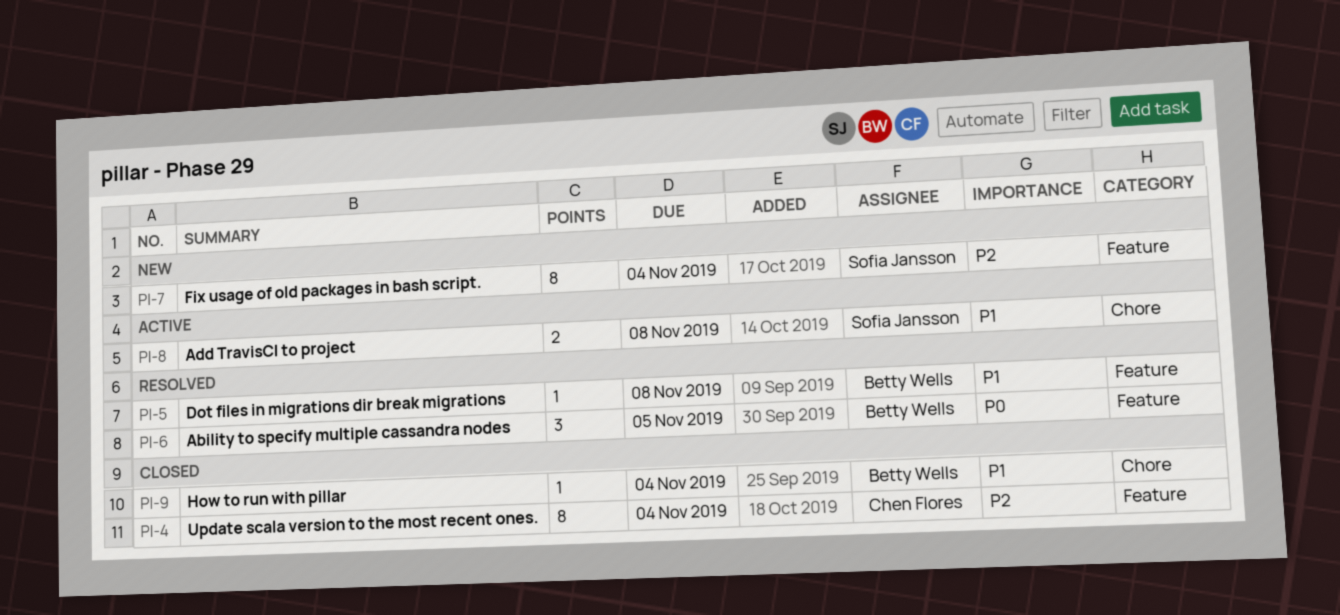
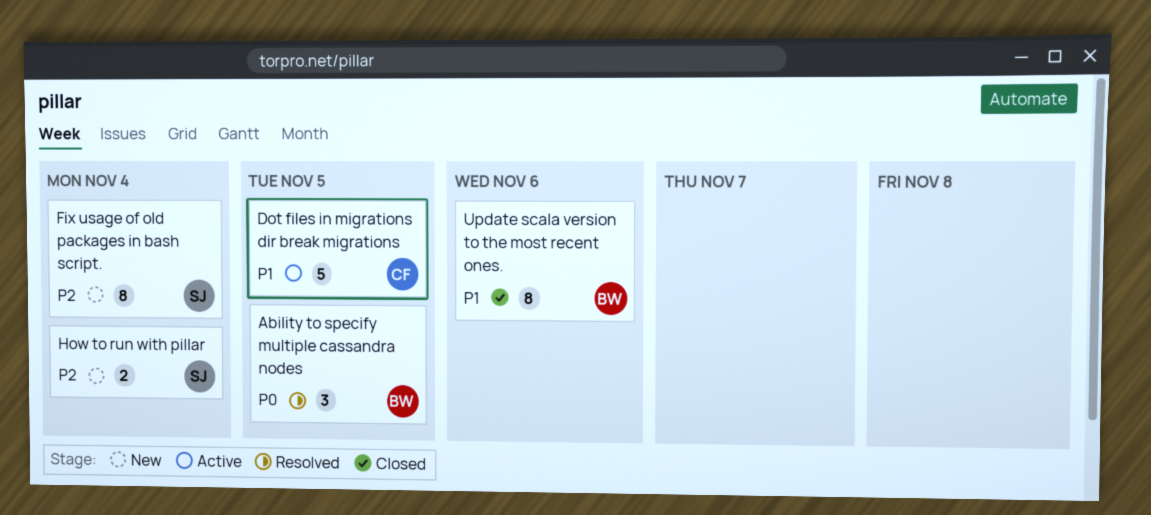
Add TravisCI to project: present -> none
Dot files in migrations dir break migrations, status: Resolved -> Active
Dot files in migrations dir break migrations, owner: Betty Wells -> Chen Flores
Dot files in migrations dir break migrations, estimate: 1 -> 5
Dot files in migrations dir break migrations, due: Nov 8 -> Nov 5
How to run with pillar, status: Closed -> New
How to run with pillar, owner: Betty Wells -> Sofia Jansson
How to run with pillar, priority: P1 -> P2
How to run with pillar, estimate: 1 -> 2
Update scala version to the most recent ones., owner: Chen Flores -> Betty Wells
Update scala version to the most recent ones., priority: P2 -> P1
Update scala version to the most recent ones., due: Nov 4 -> Nov 6

